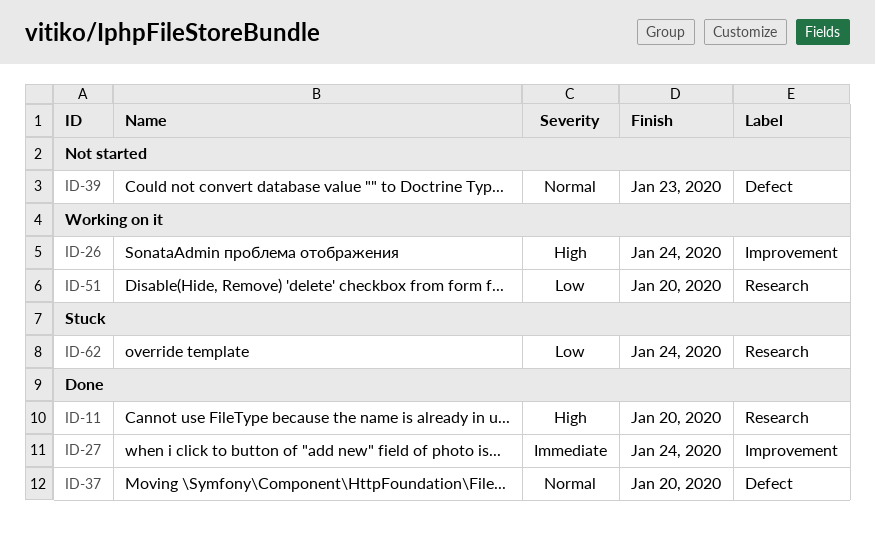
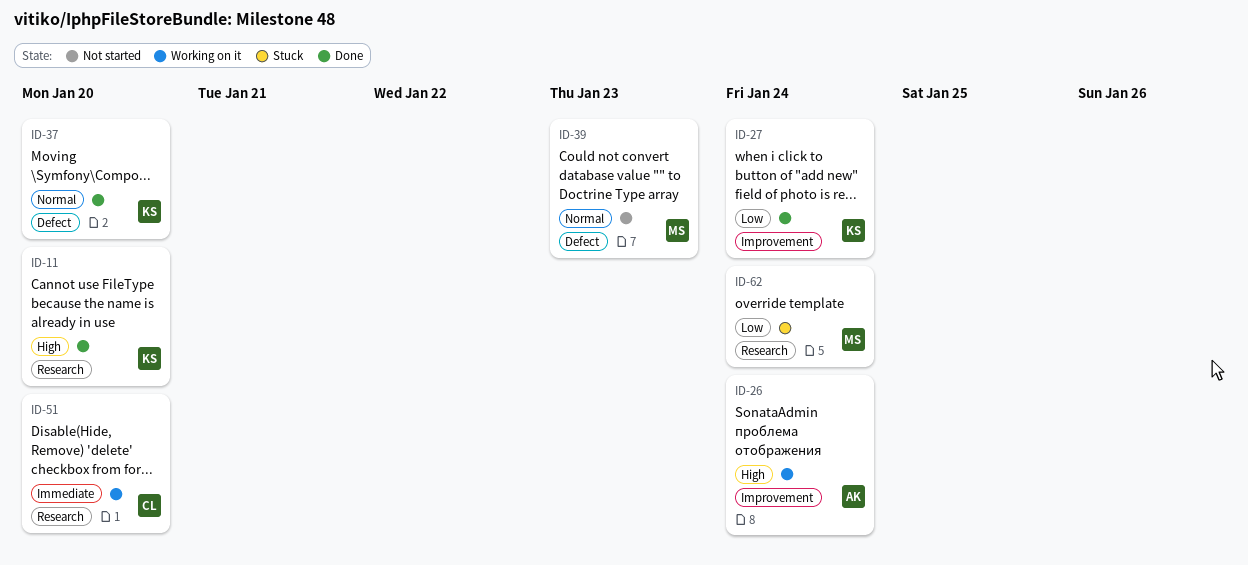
ID-27, priority: Immediate -> Low
ID-51, priority: Low -> Immediate

